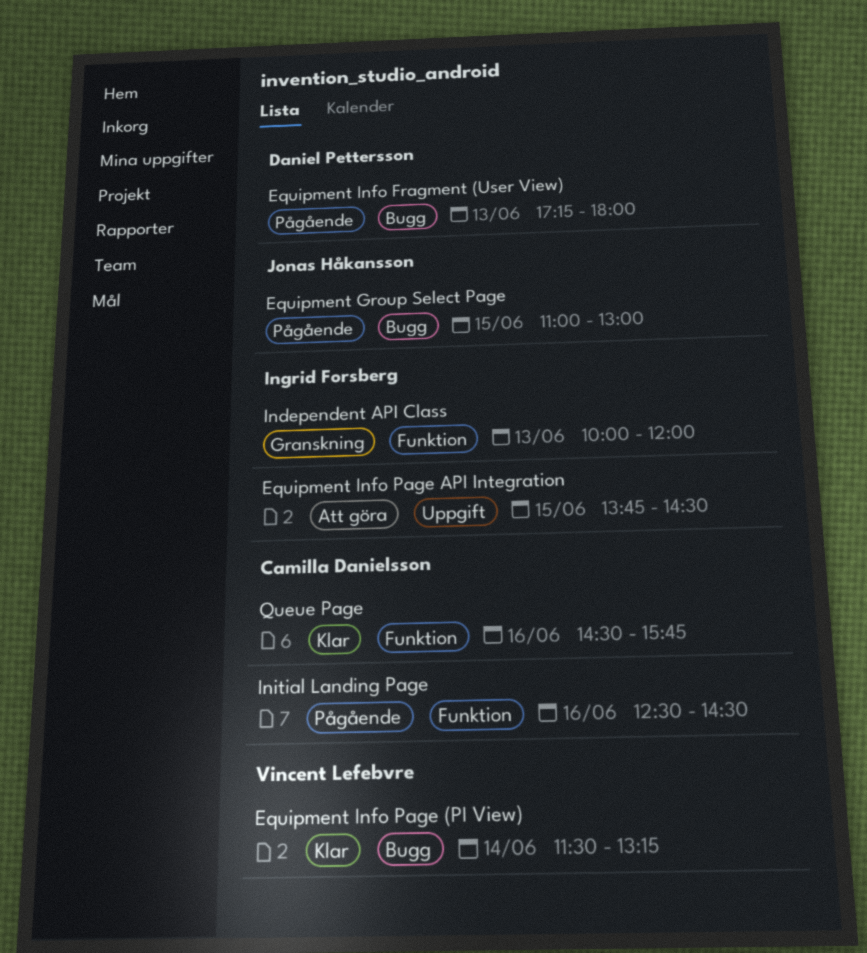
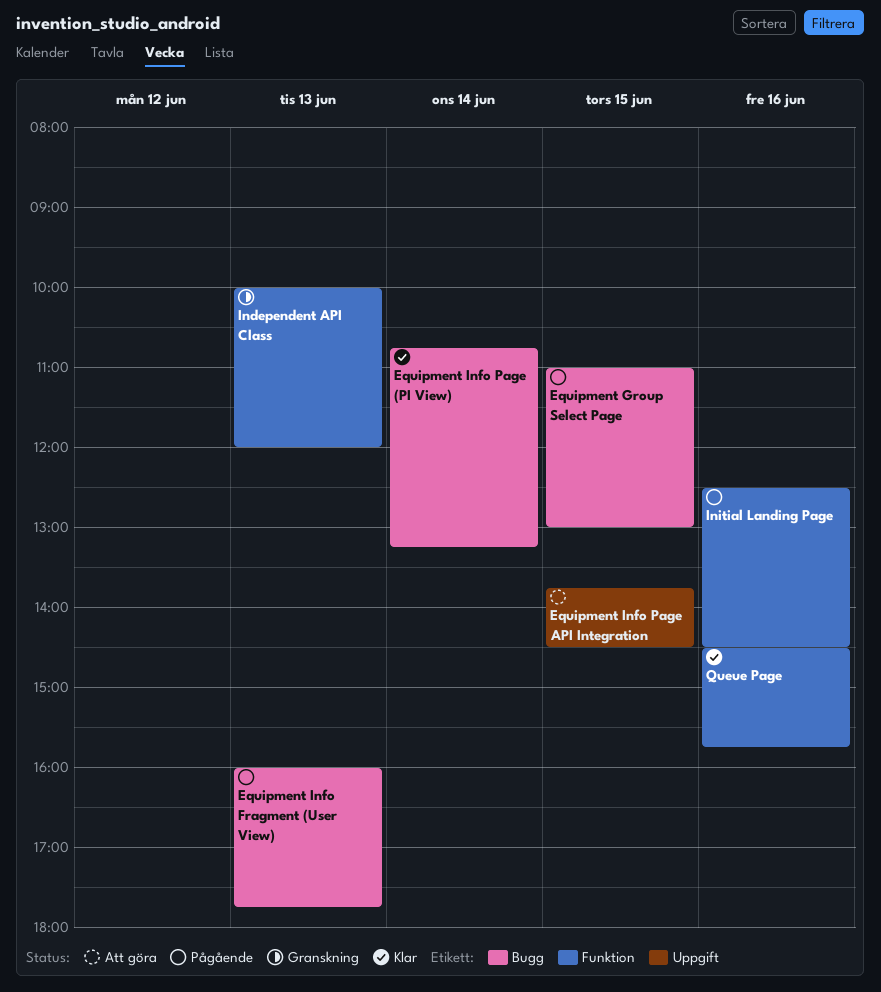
Equipment Info Fragment (User View), begins: 17:15 -> 16:00
Equipment Info Fragment (User View), ends: 18:00 -> 17:45
Equipment Info Page (PI View), begins: 11:30 -> 10:45

